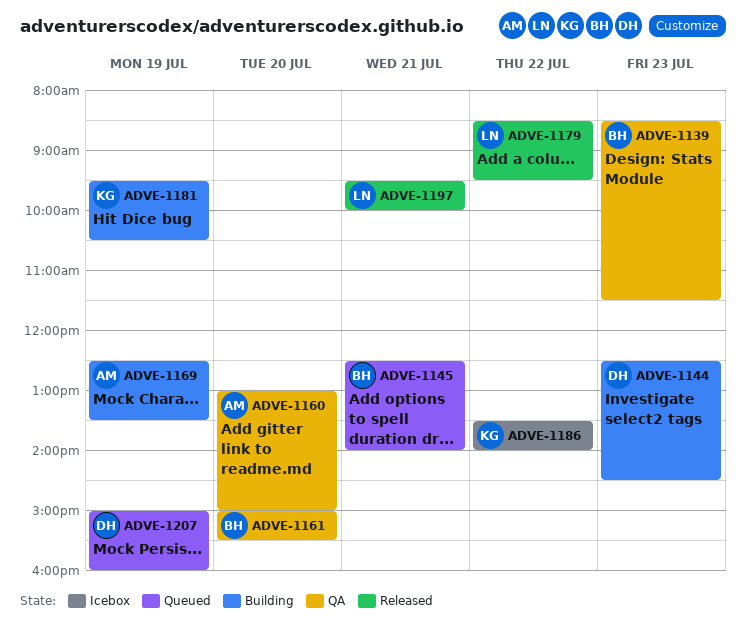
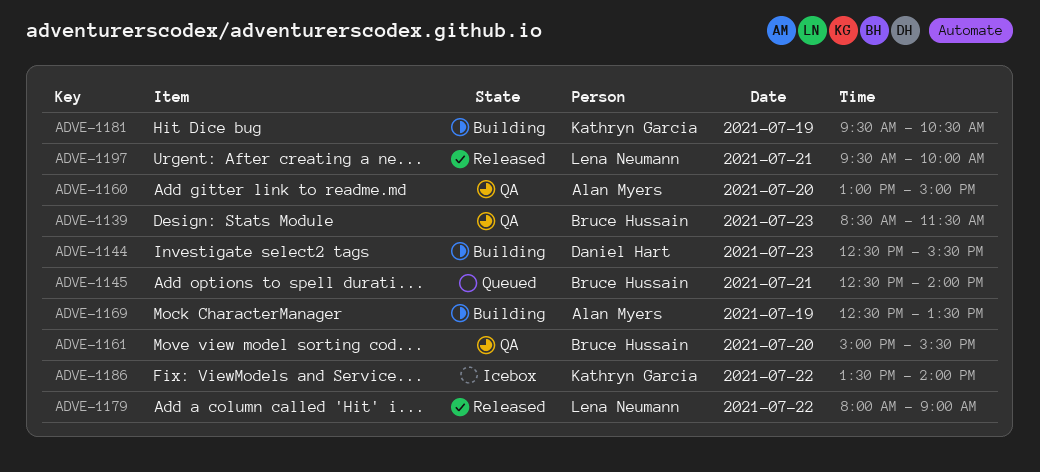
ADVE-1144, ends: 14:30 -> 15:30
ADVE-1179, begins: 08:30 -> 08:00
ADVE-1179, ends: 09:30 -> 09:00
ADVE-1207: present -> none

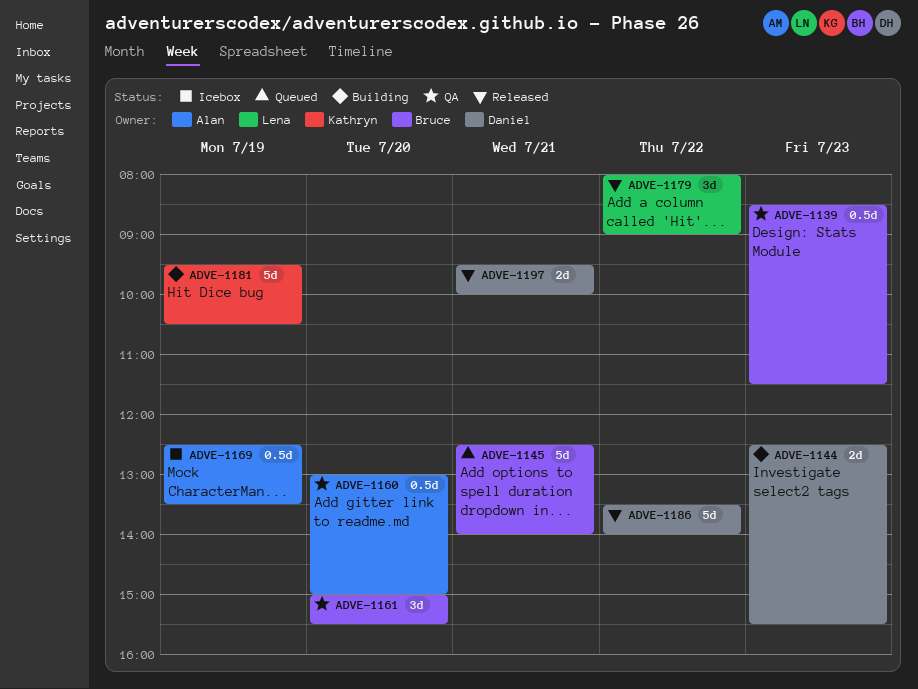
ADVE-1169, status: Building -> Icebox
ADVE-1186, status: Icebox -> Released
ADVE-1186, owner: Kathryn Garcia -> Daniel Hart
ADVE-1197, owner: Lena Neumann -> Daniel Hart

